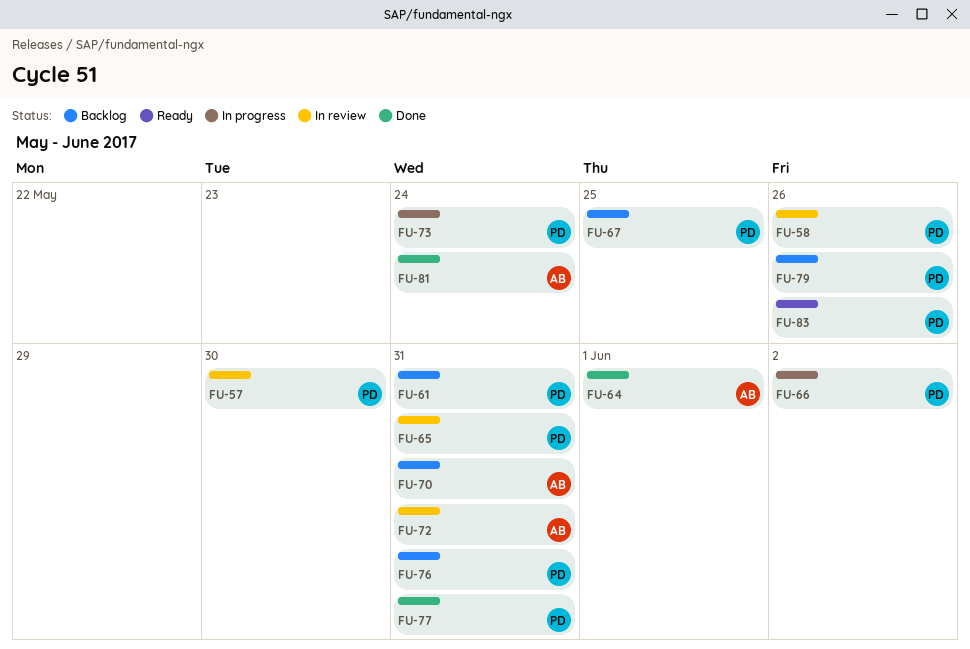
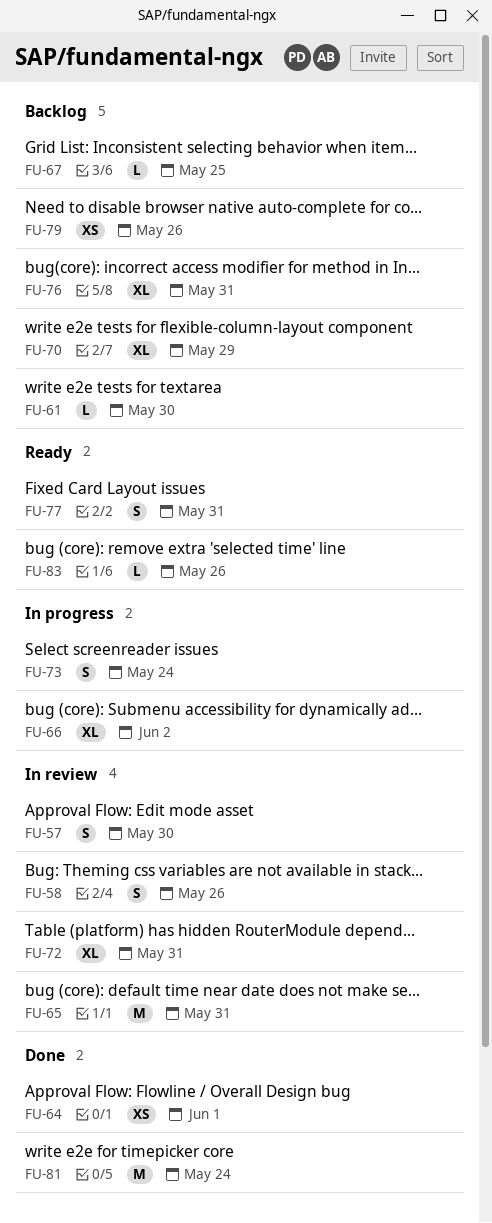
FU-61, due: May 31 -> May 30
FU-70, due: May 31 -> May 29
FU-77, status: Done -> Ready

